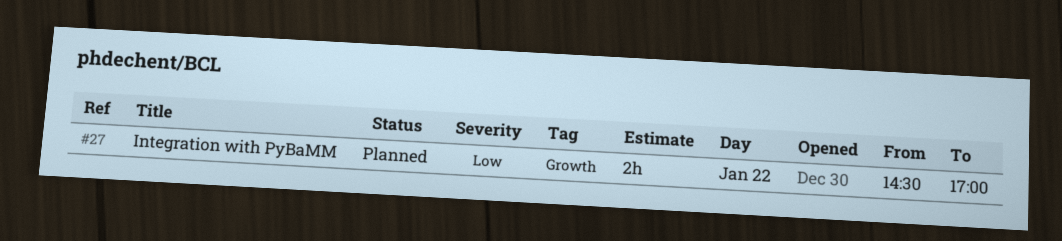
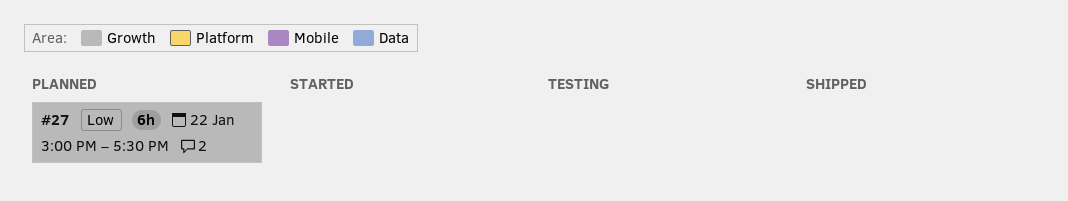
#27, estimate: 2h -> 6h
#27, begins: 14:30 -> 15:00
#27, ends: 17:00 -> 17:30

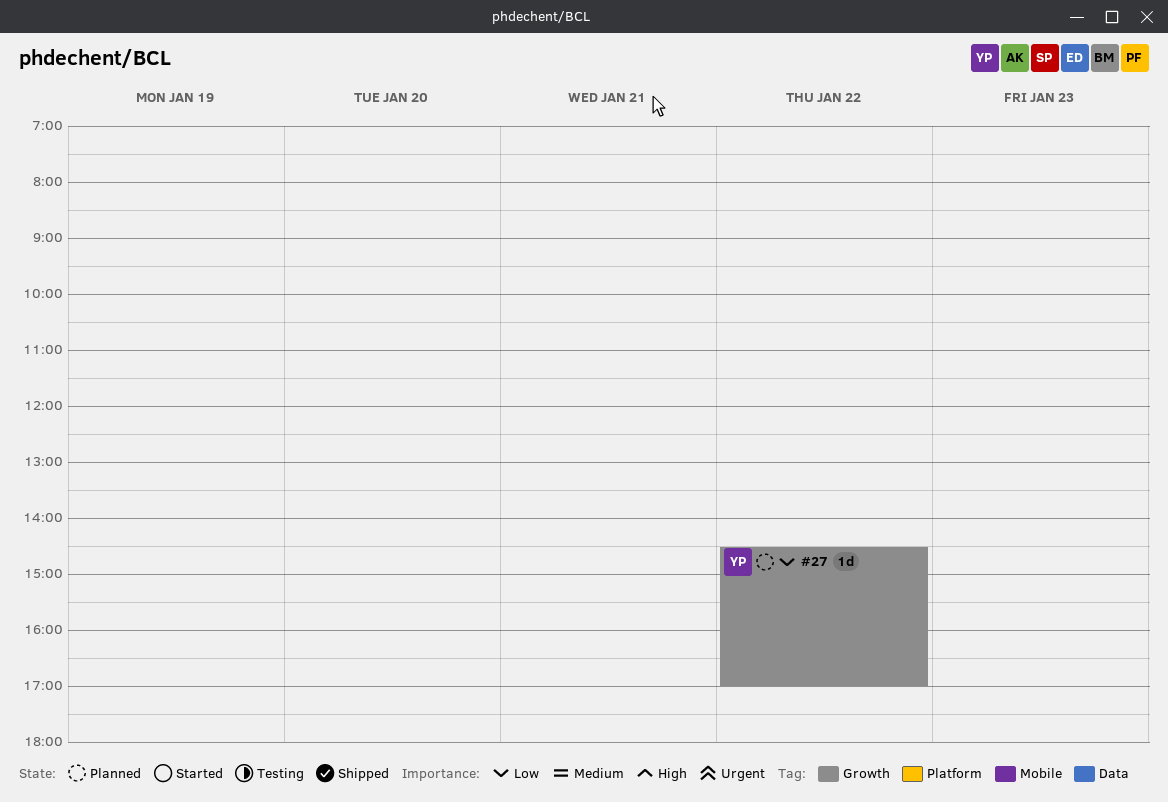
#27, estimate: 6h -> 1d
#27, begins: 15:00 -> 14:30
#27, ends: 17:30 -> 17:00

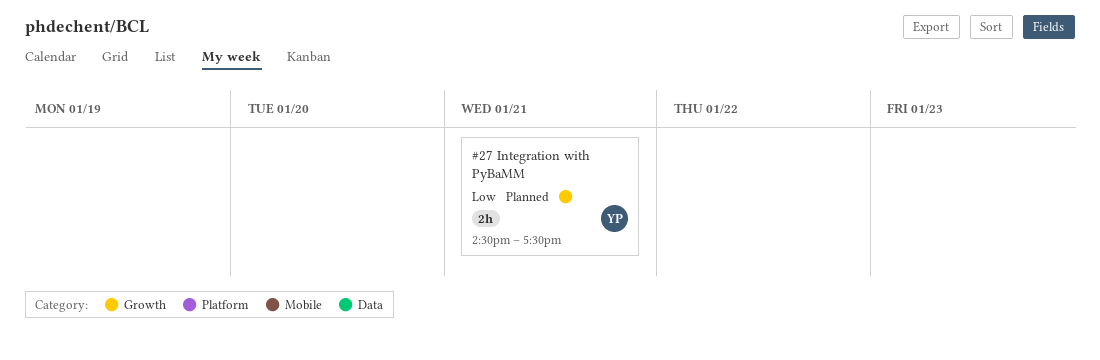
#27, estimate: 1d -> 2h
#27, day: Jan 22 -> Jan 21
#27, ends: 17:00 -> 17:30

